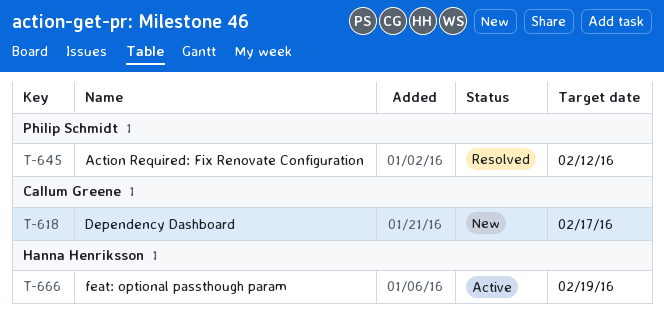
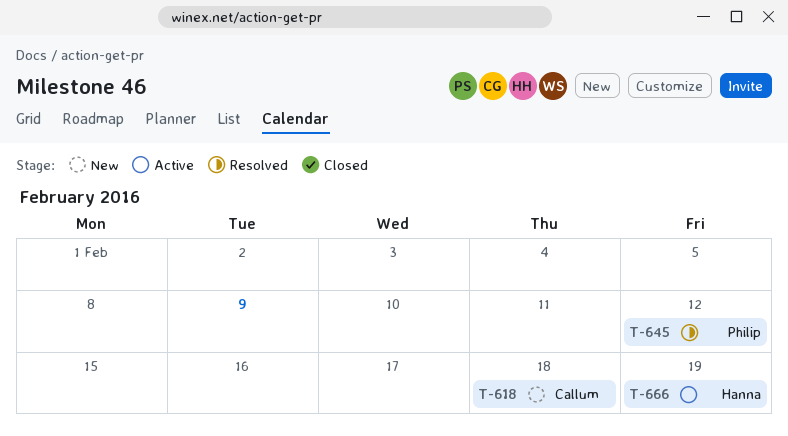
T-618, due: Feb 17 -> Feb 18

